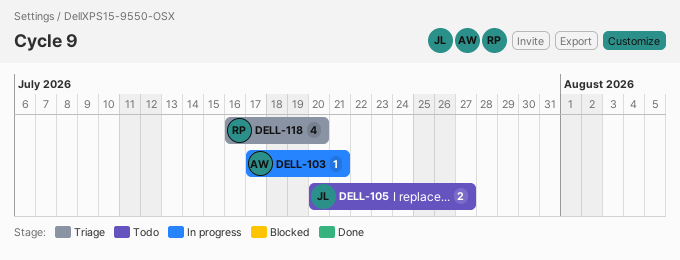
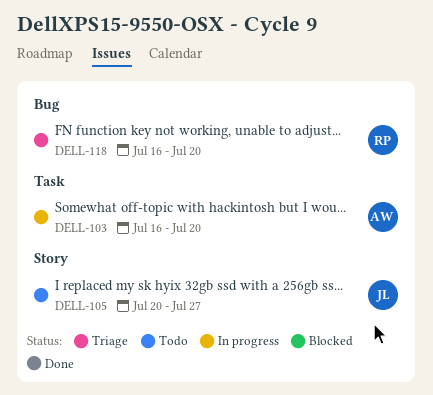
DELL-103, start: Jul 17 -> Jul 16
DELL-103, due: Jul 21 -> Jul 20

